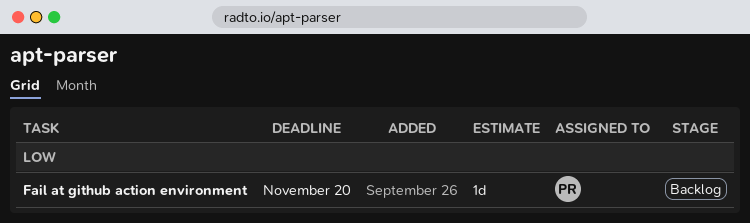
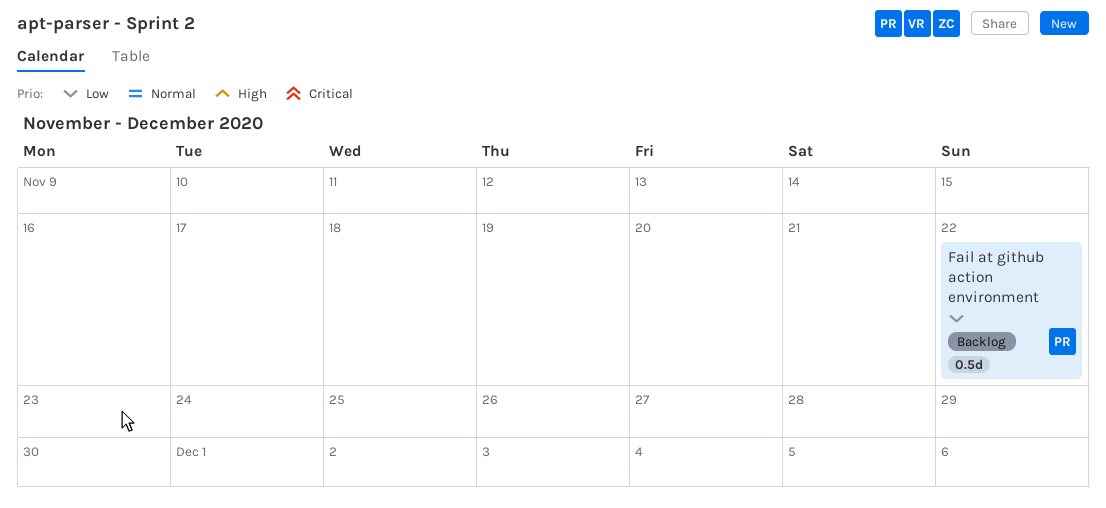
Fail at github action environment, estimate: 1d -> 0.5d
Fail at github action environment, due: Nov 20 -> Nov 22

